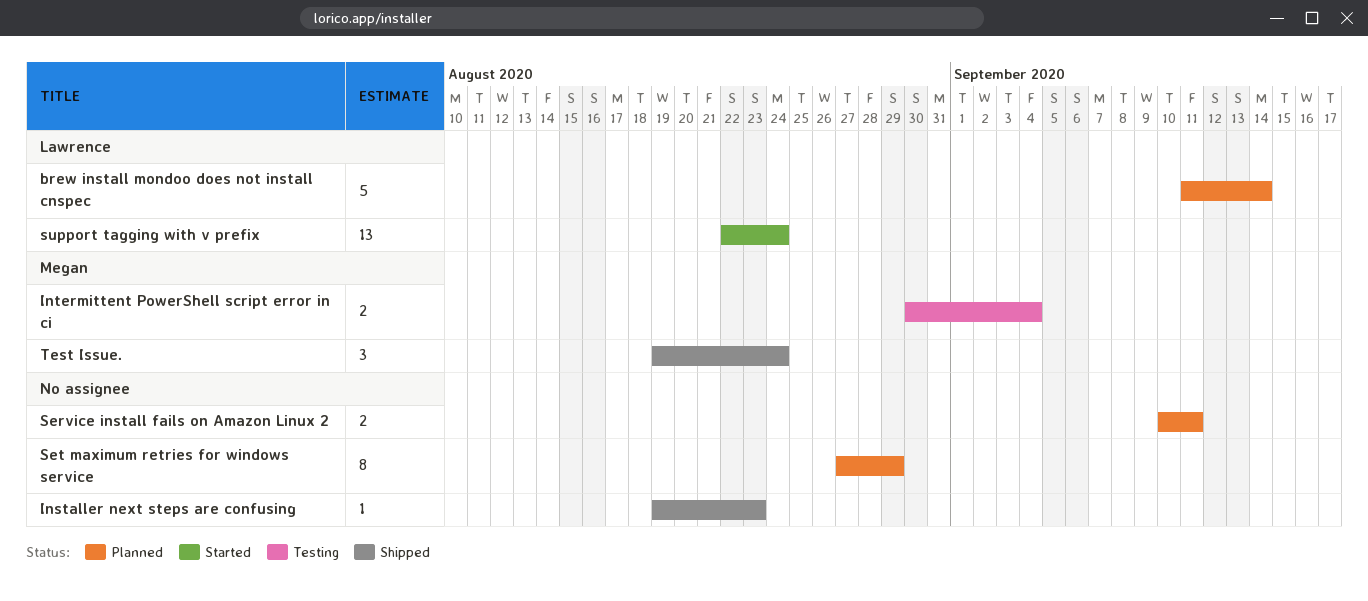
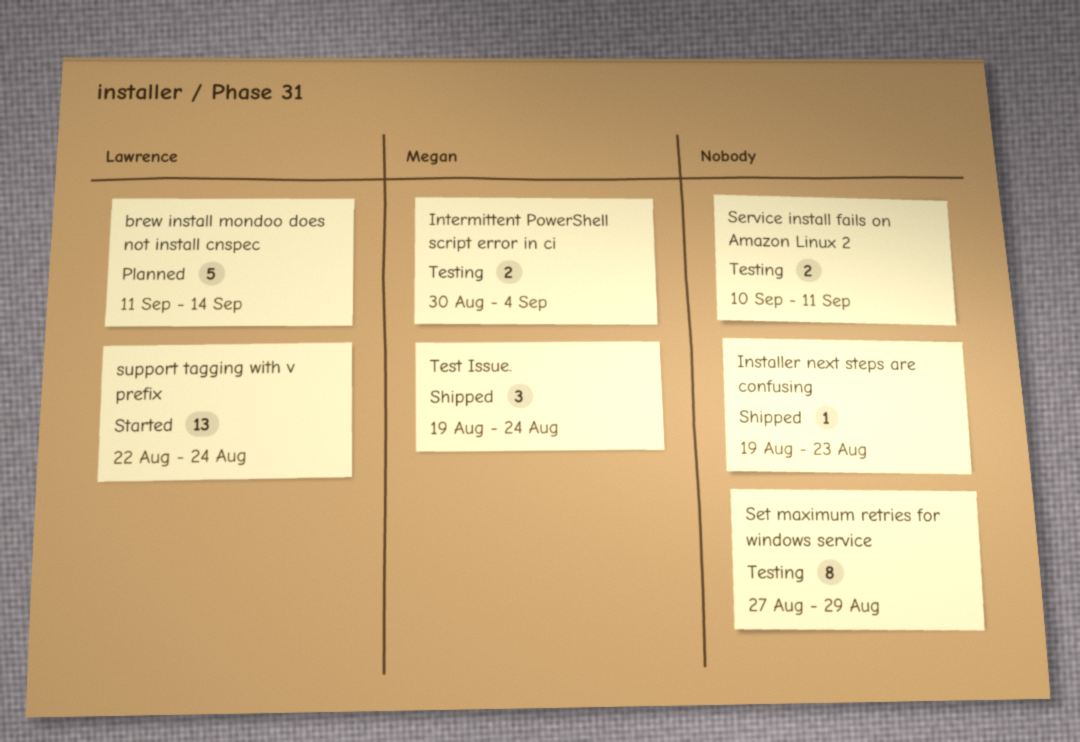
Service install fails on Amazon Linux 2, status: Planned -> Testing
Set maximum retries for windows service, status: Planned -> Testing

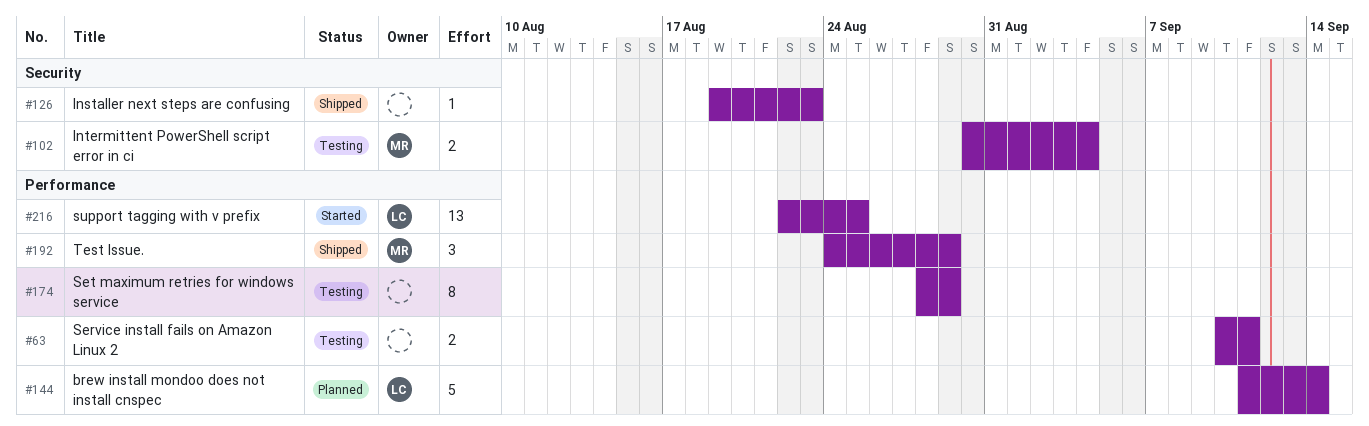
Set maximum retries for windows service, start: Aug 27 -> Aug 28
support tagging with v prefix, due: Aug 24 -> Aug 25
Test Issue., start: Aug 19 -> Aug 24
Test Issue., due: Aug 24 -> Aug 29

